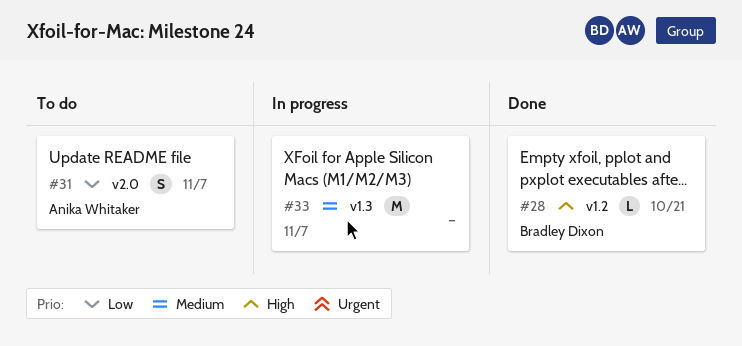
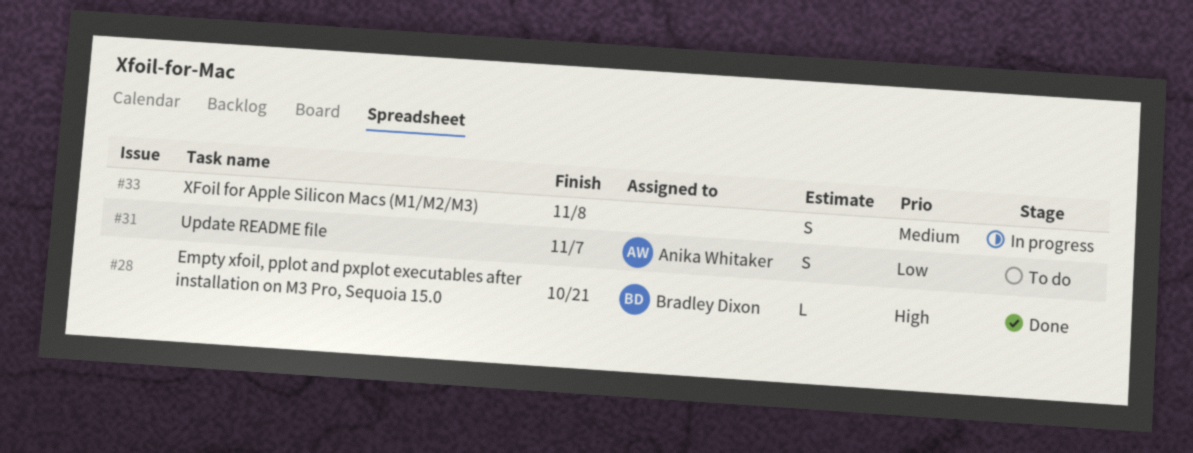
#33, estimate: M -> S
#33, due: Nov 7 -> Nov 8

